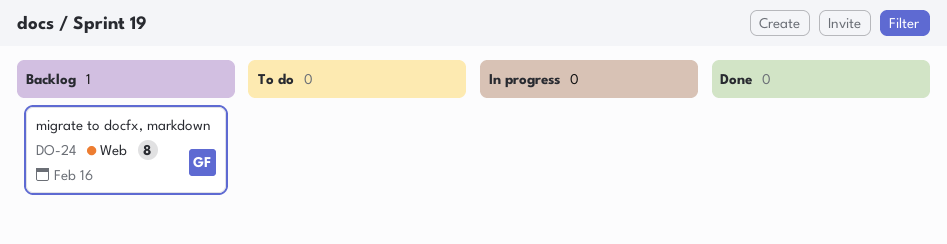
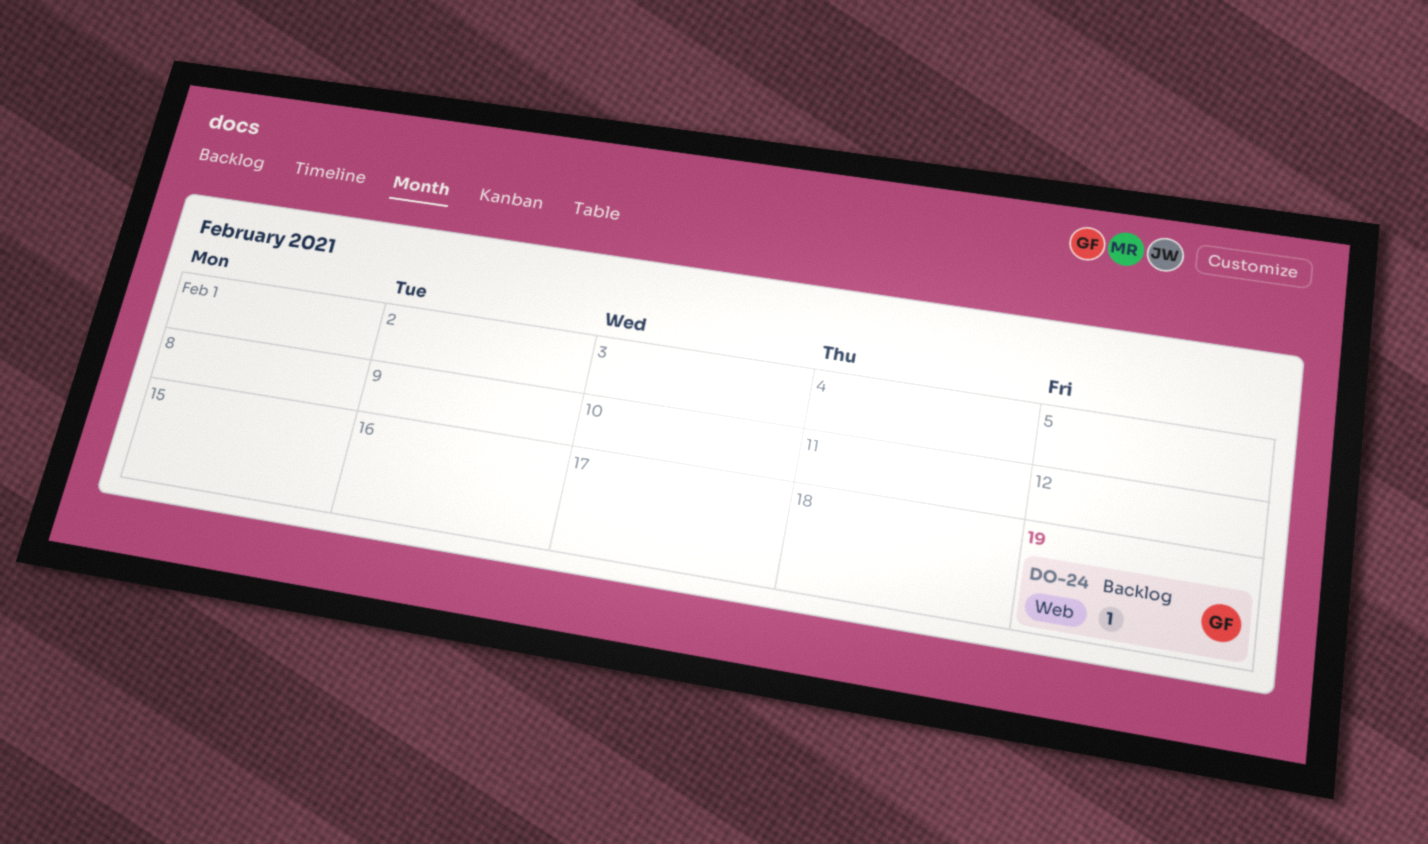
DO-24, estimate: 8 -> 1
DO-24, due: Feb 16 -> Feb 19

